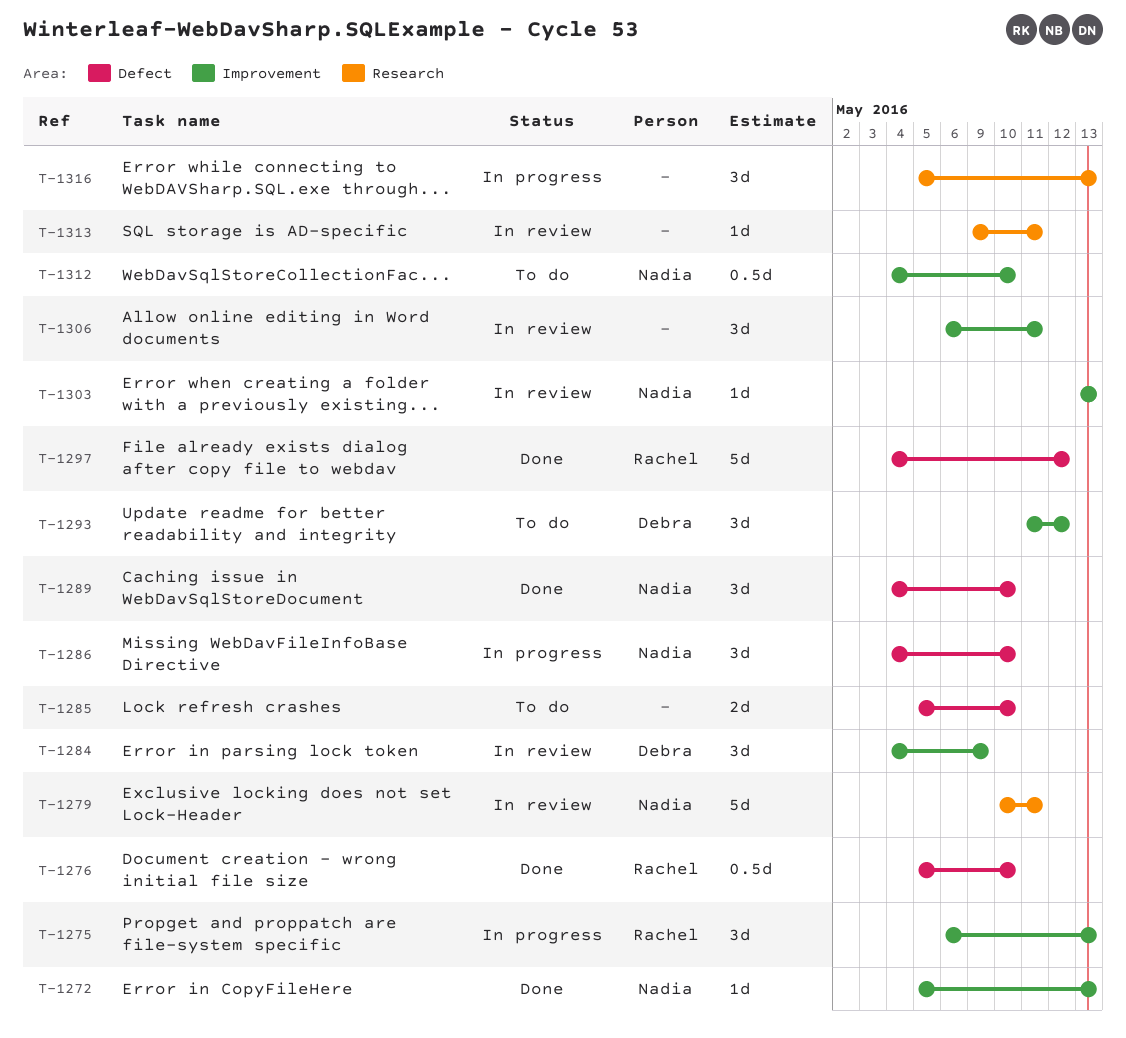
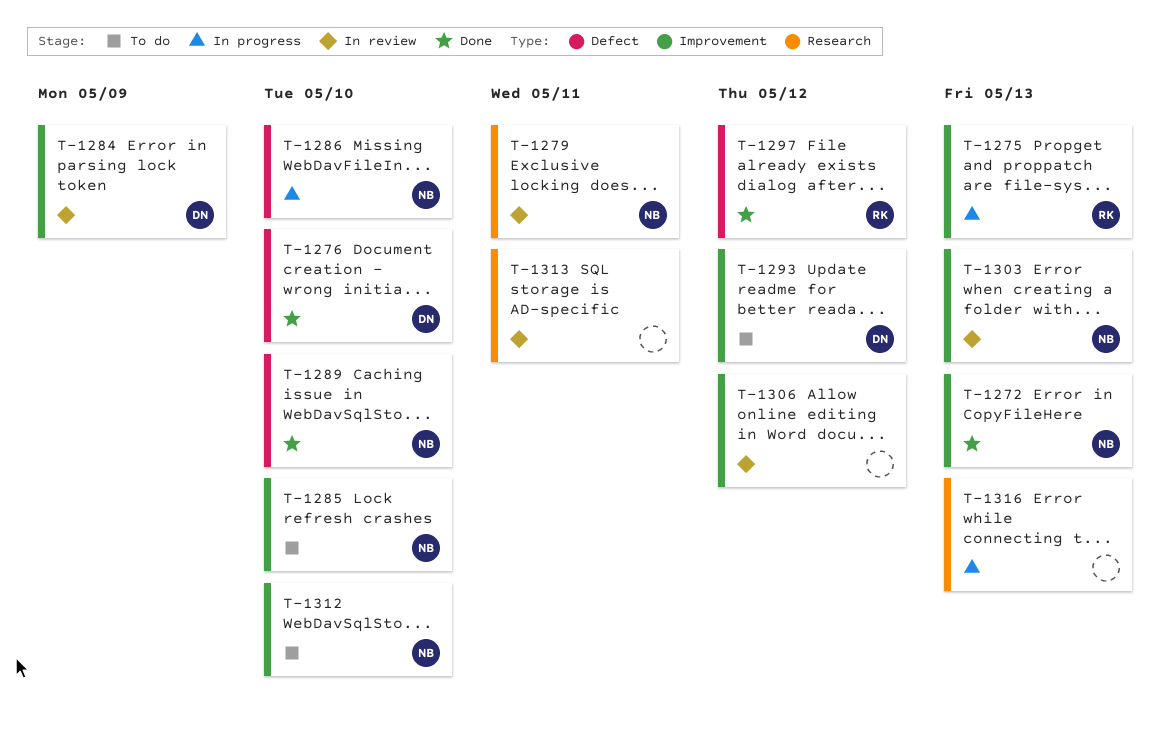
T-1276, owner: Rachel -> Debra
T-1285, owner: none -> Nadia
T-1285, label: Defect -> Improvement
T-1306, due: May 11 -> May 12

